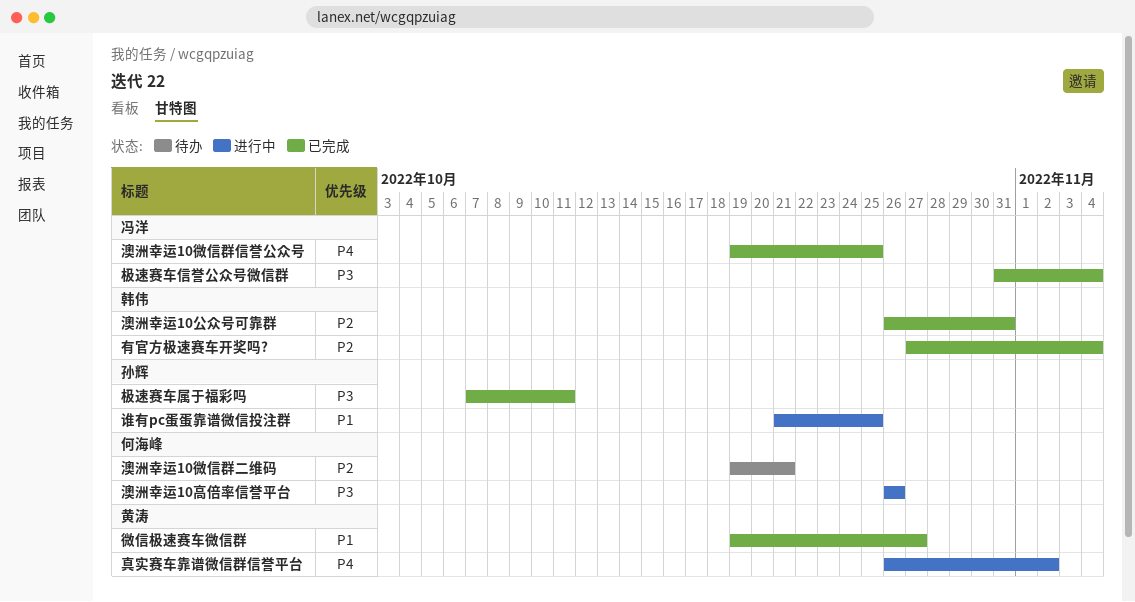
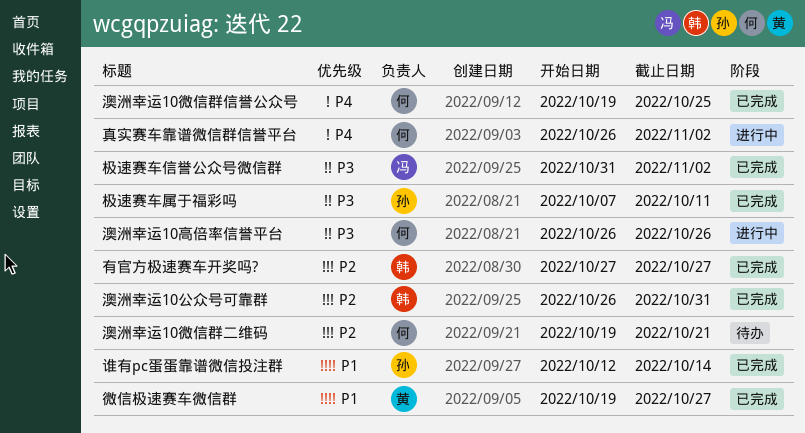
有官方极速赛车开奖吗?, due: Nov 4 -> Oct 27
极速赛车信誉公众号微信群, due: Nov 4 -> Nov 2
澳洲幸运10微信群信誉公众号, owner: 冯洋 -> 何海峰
真实赛车靠谱微信群信誉平台, owner: 黄涛 -> 何海峰
谁有pc蛋蛋靠谱微信投注群, status: 进行中 -> 已完成
谁有pc蛋蛋靠谱微信投注群, start: Oct 21 -> Oct 12
谁有pc蛋蛋靠谱微信投注群, due: Oct 25 -> Oct 14

